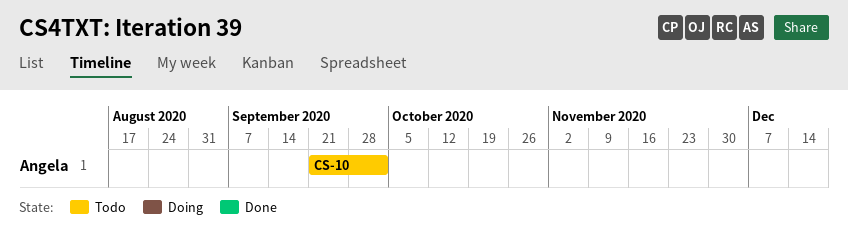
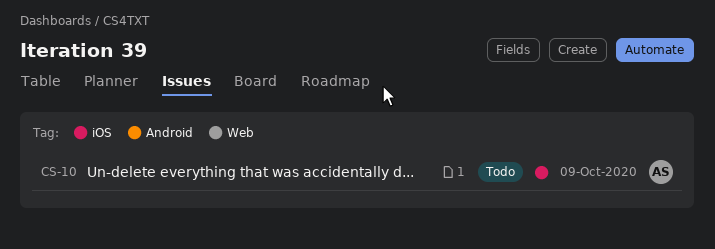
CS-10, due: Oct 2 -> Oct 9

